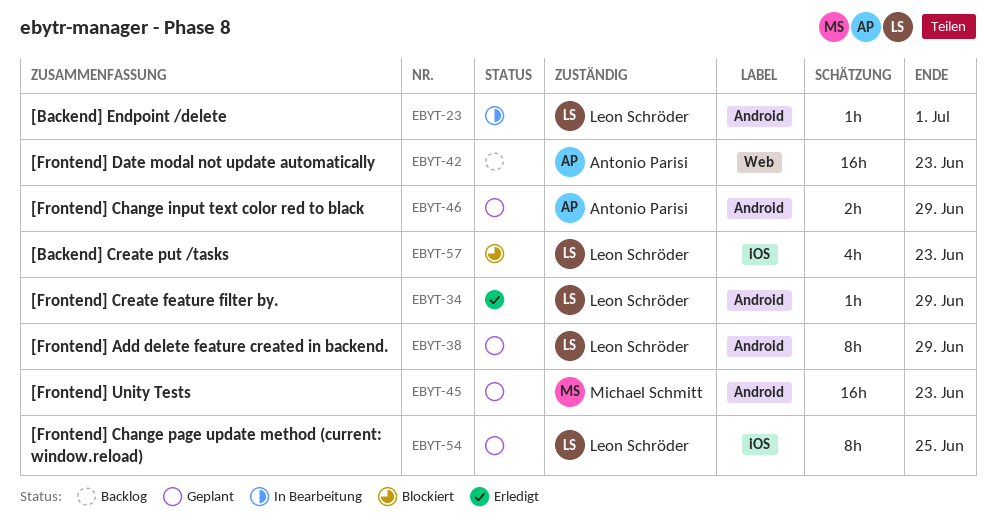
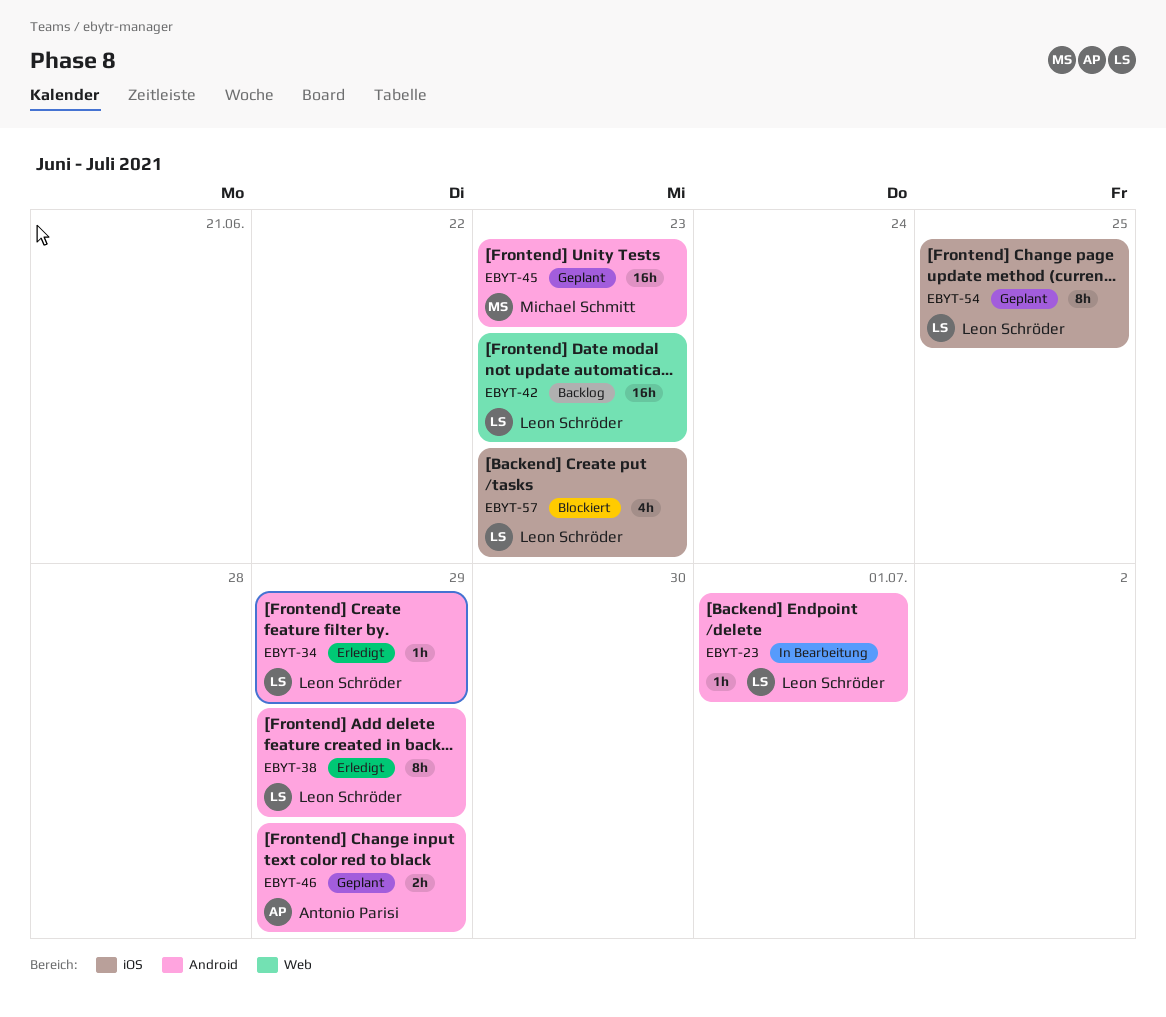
EBYT-38, status: Geplant -> Erledigt
EBYT-42, owner: Antonio Parisi -> Leon Schröder

